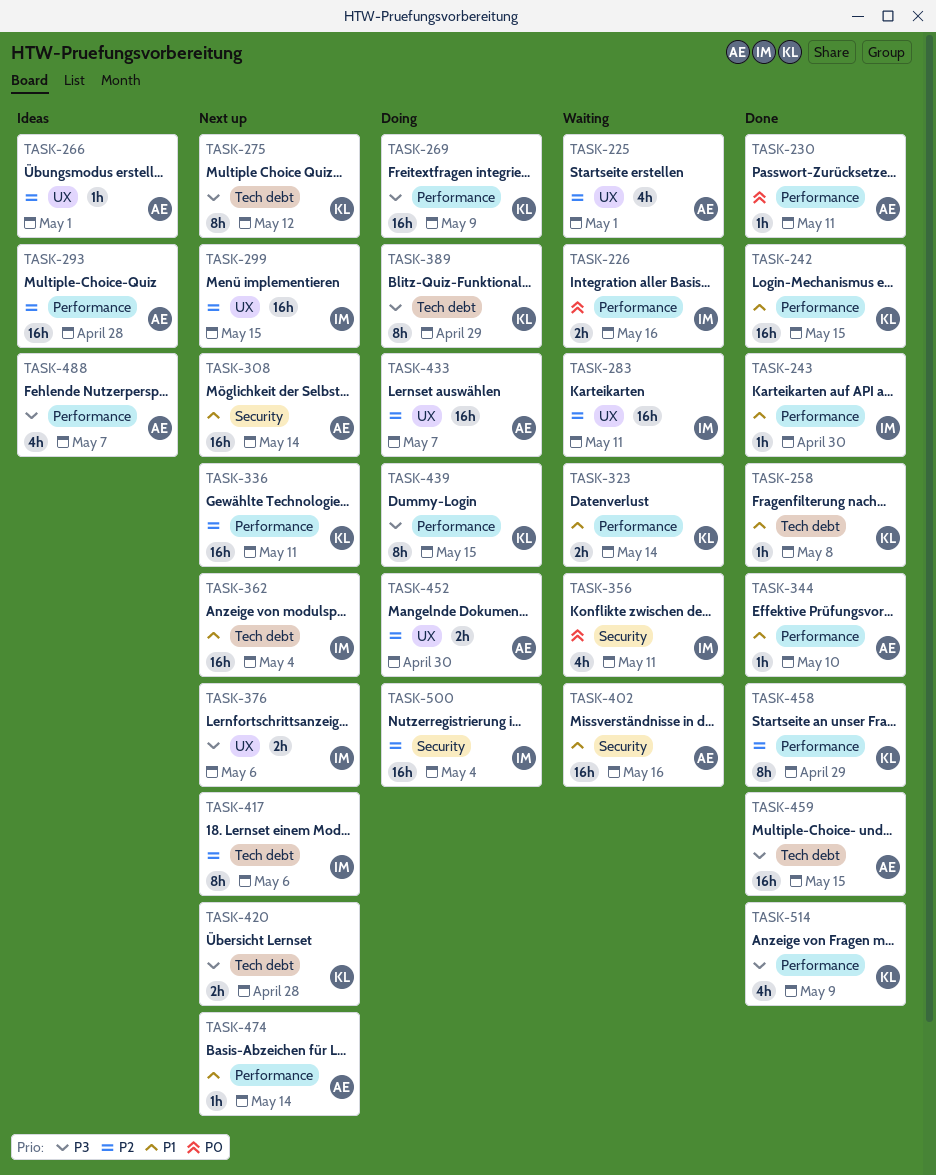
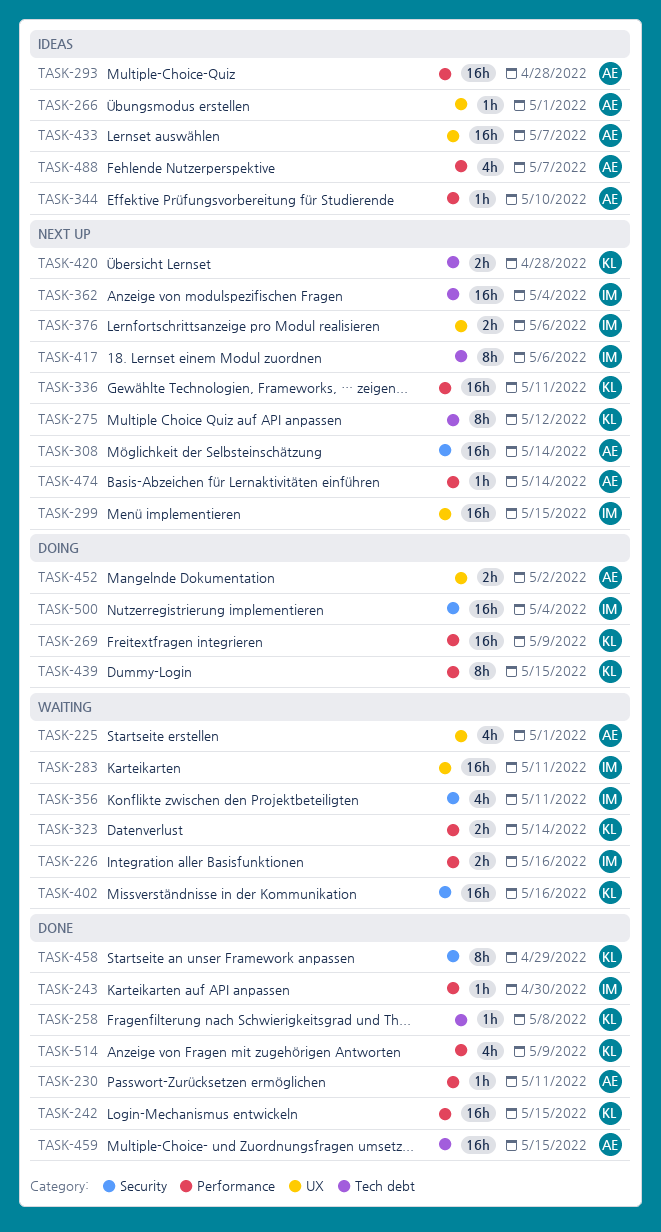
TASK-344, status: Done -> Ideas
TASK-389: present -> none
TASK-402, owner: AE -> KL
TASK-433, status: Doing -> Ideas
TASK-452, due: Apr 30 -> May 2
TASK-458, label: Performance -> Security

